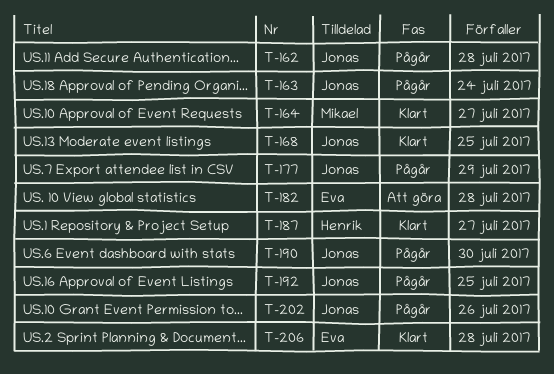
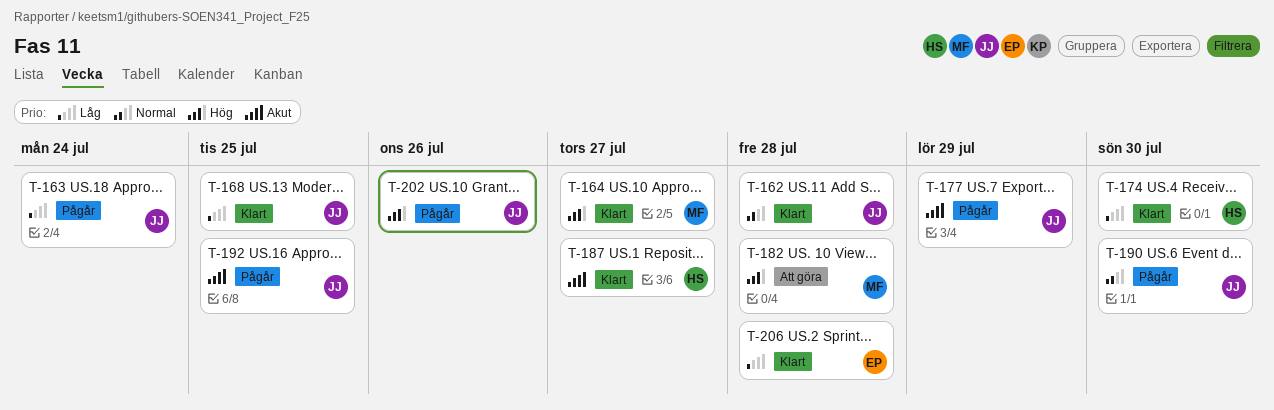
T-162, status: Pågår -> Klart
T-174: none -> present
T-182, owner: Eva -> Mikael

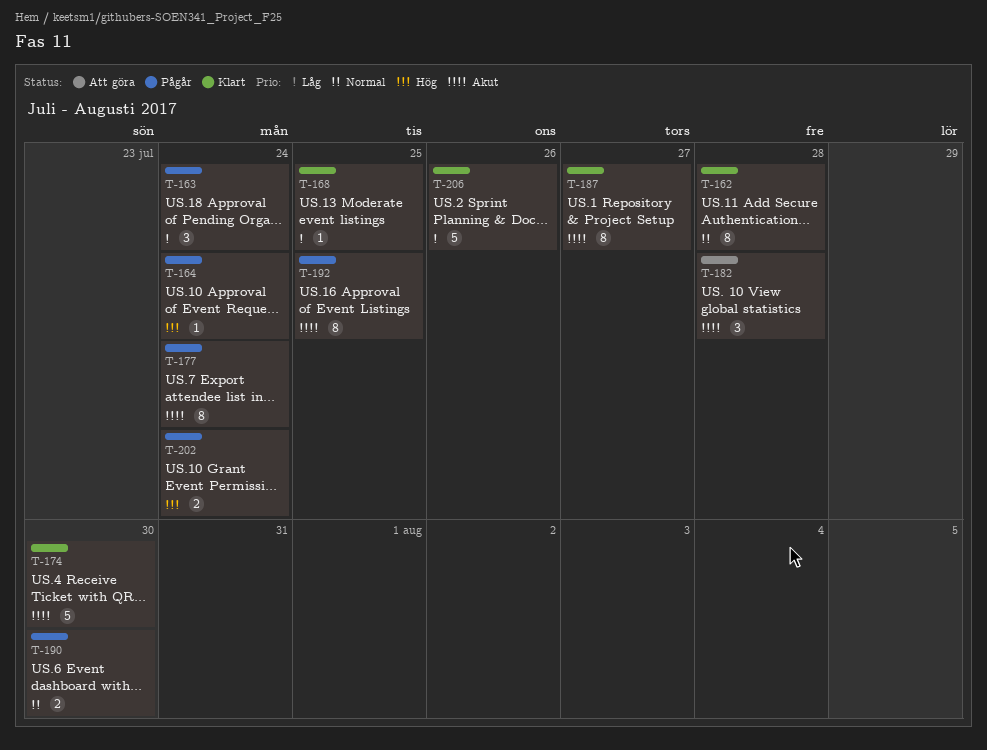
T-164, status: Klart -> Pågår
T-164, due: Jul 27 -> Jul 24
T-174, priority: Låg -> Akut
T-177, due: Jul 29 -> Jul 24
T-182, priority: Hög -> Akut
T-202, due: Jul 26 -> Jul 24
T-206, due: Jul 28 -> Jul 26

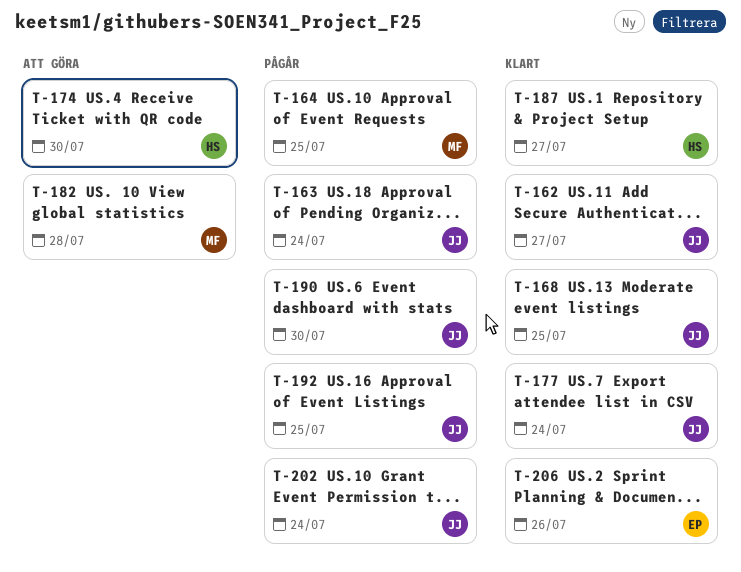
T-162, due: Jul 28 -> Jul 27
T-164, due: Jul 24 -> Jul 25
T-174, status: Klart -> Att göra
T-177, status: Pågår -> Klart

